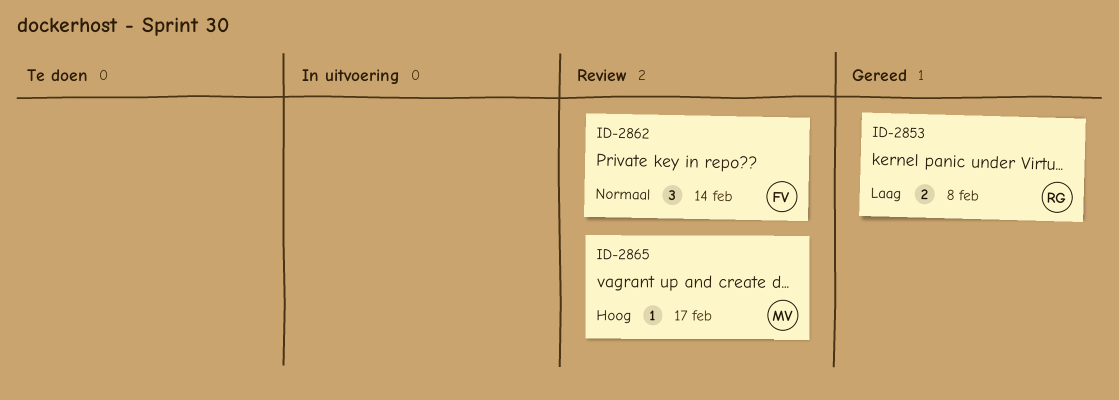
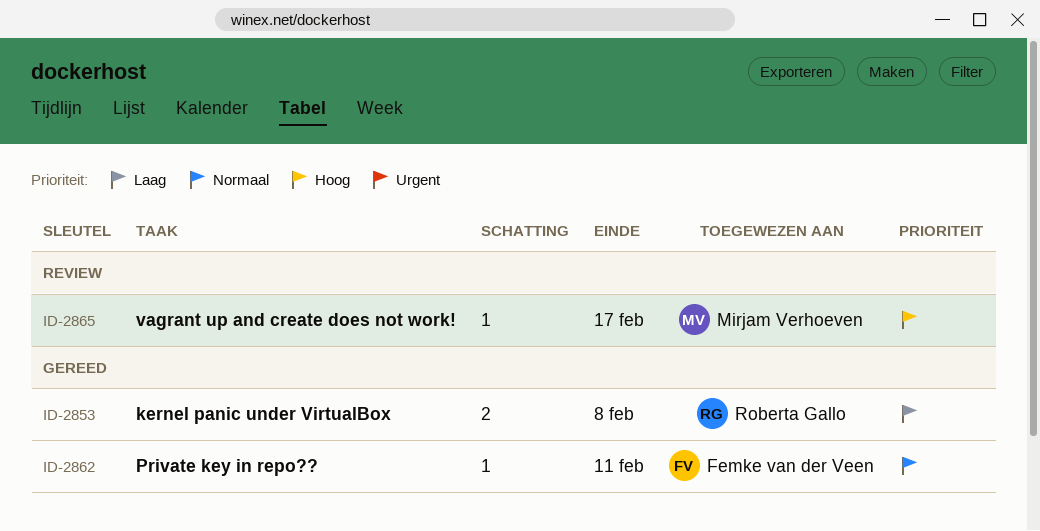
ID-2862, status: Review -> Gereed
ID-2862, estimate: 3 -> 1
ID-2862, due: Feb 14 -> Feb 11

